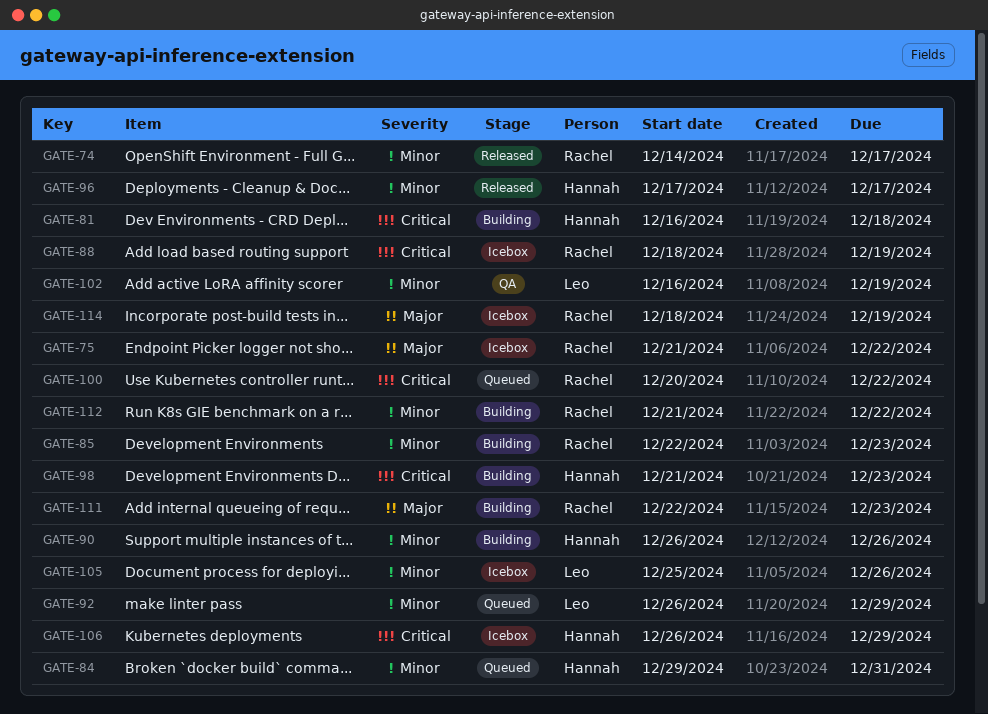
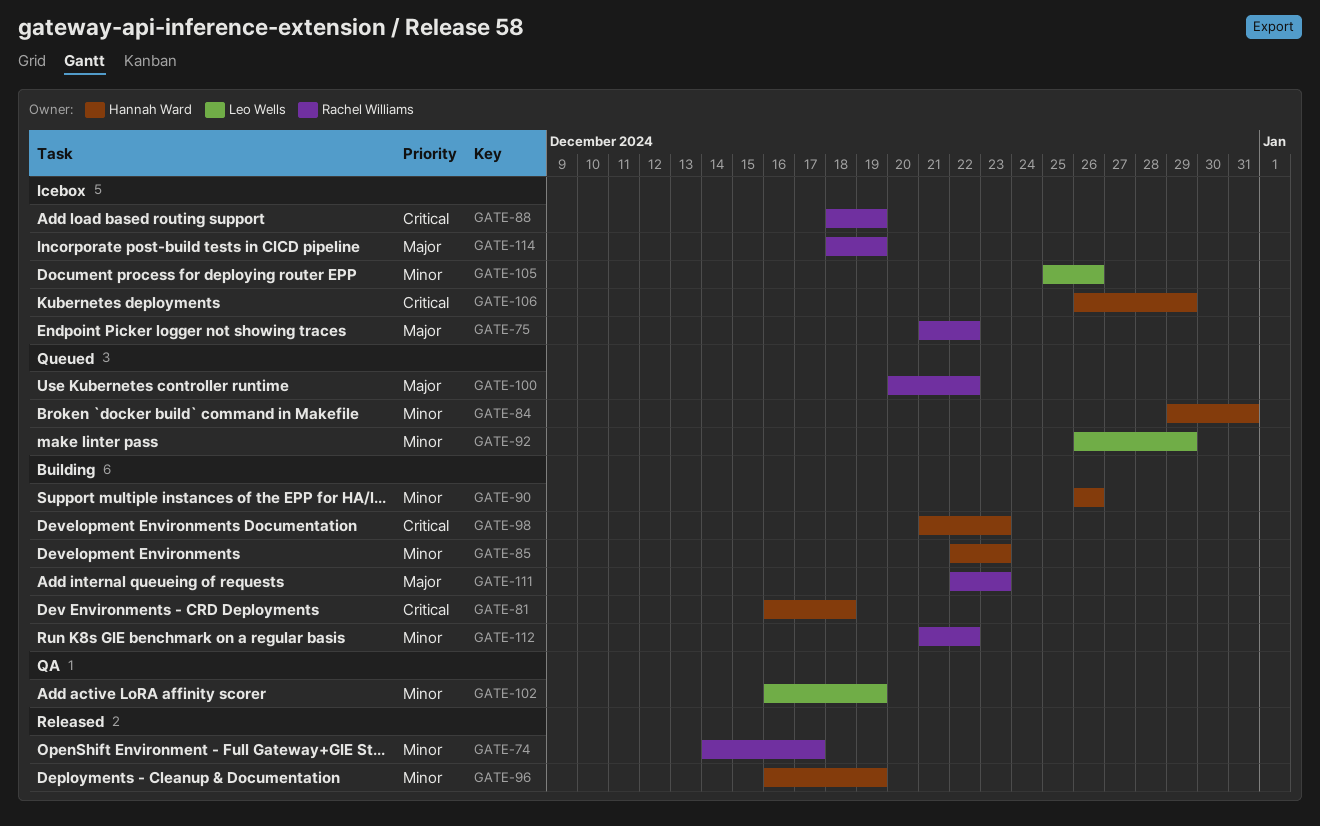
GATE-85, owner: Rachel Williams -> Hannah Ward
GATE-96, start: Dec 17 -> Dec 16
GATE-96, due: Dec 17 -> Dec 19
GATE-100, priority: Critical -> Major

